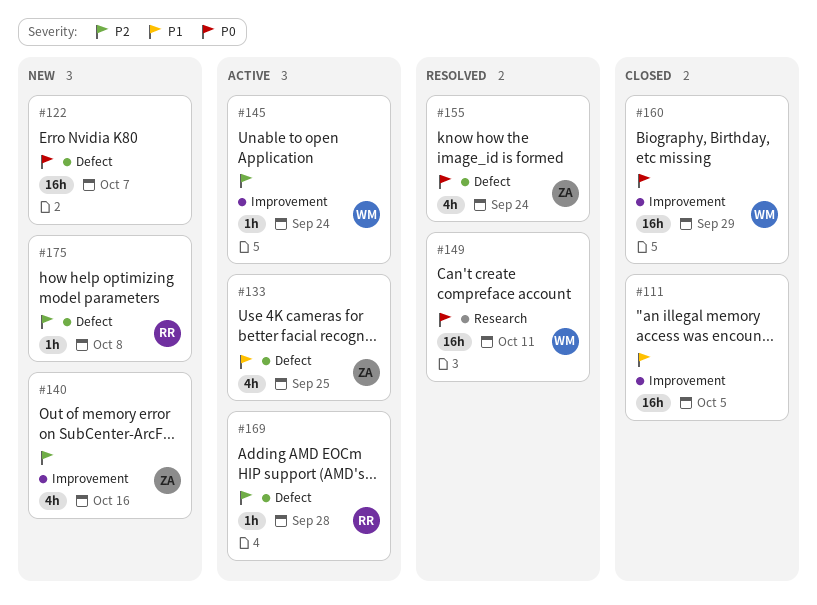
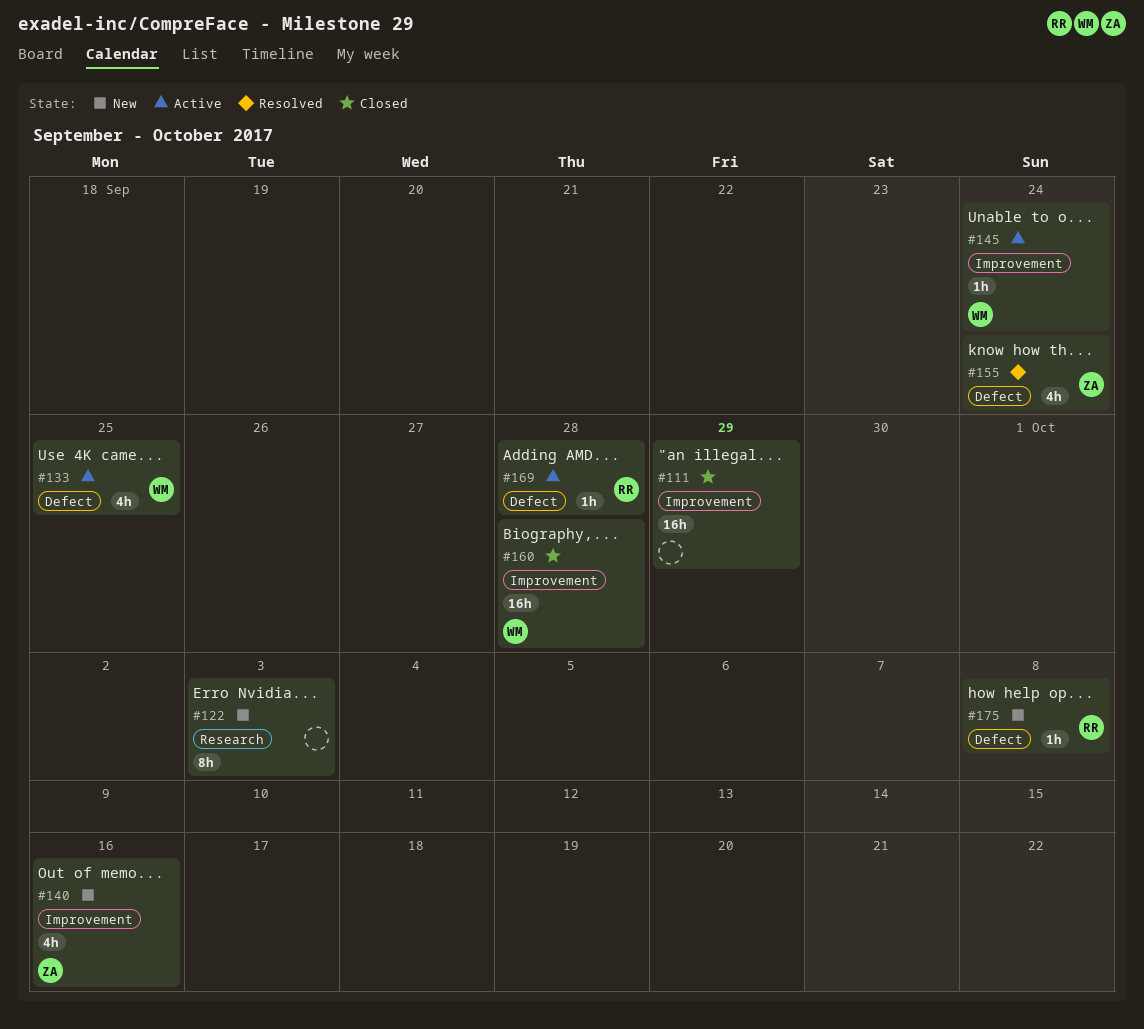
#111, due: Oct 5 -> Sep 29
#122, label: Defect -> Research
#122, estimate: 16h -> 8h
#122, due: Oct 7 -> Oct 3
#133, owner: ZA -> WM
#149: present -> none
#160, due: Sep 29 -> Sep 28

